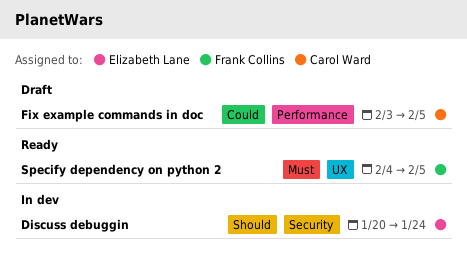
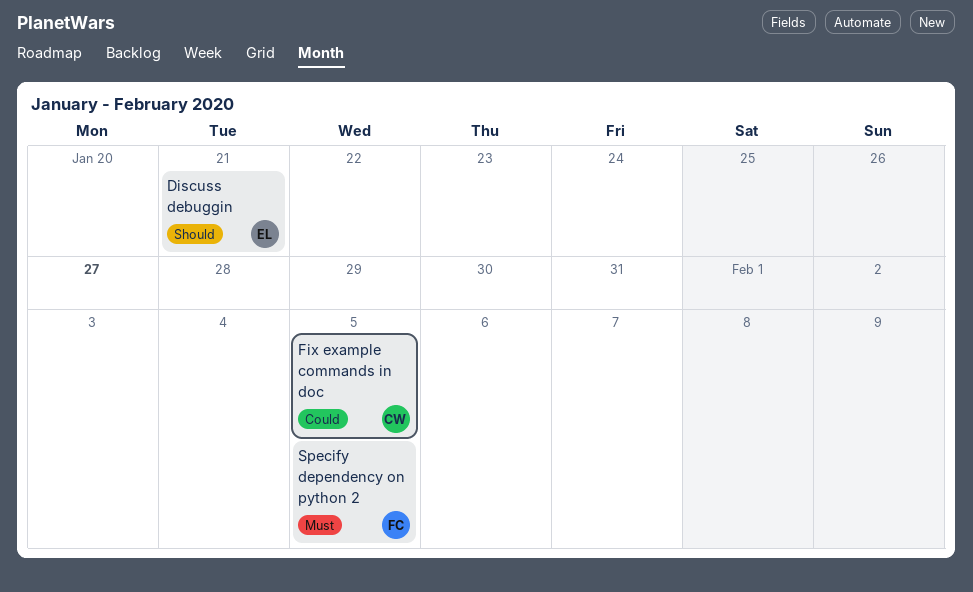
Discuss debuggin, due: Jan 24 -> Jan 21

